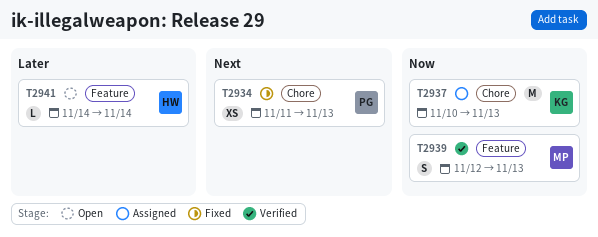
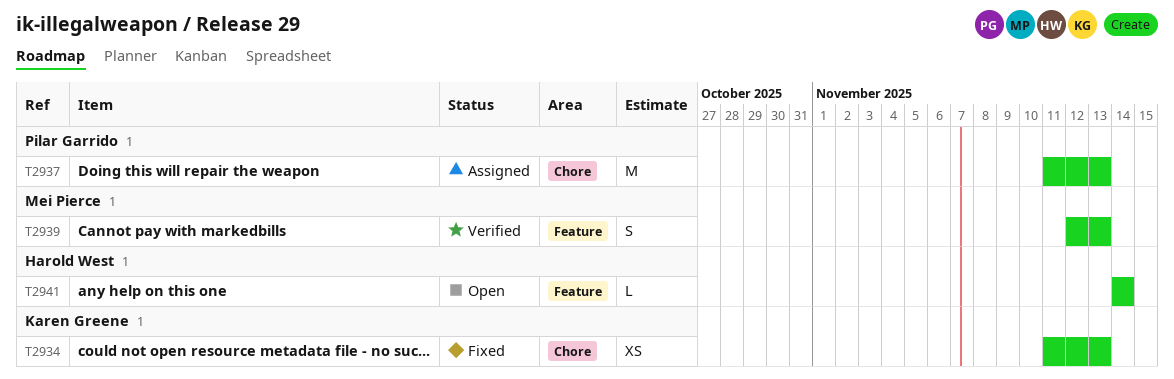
T2934, owner: Pilar Garrido -> Karen Greene
T2937, owner: Karen Greene -> Pilar Garrido
T2937, start: Nov 10 -> Nov 11

